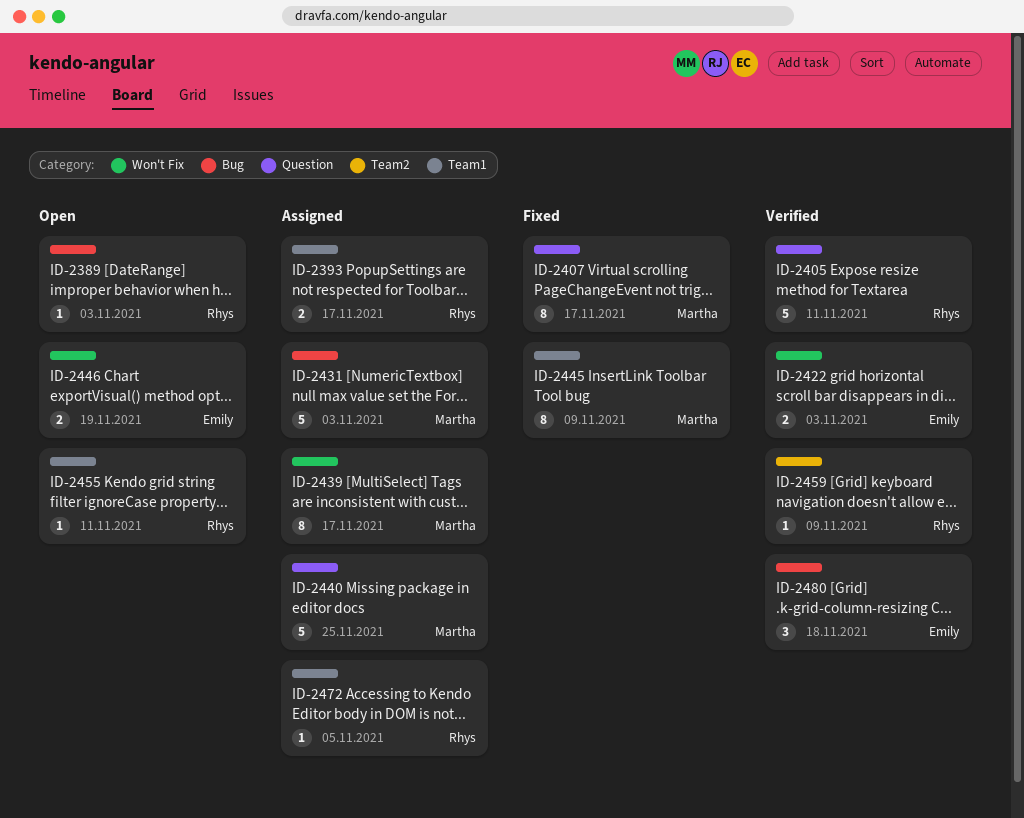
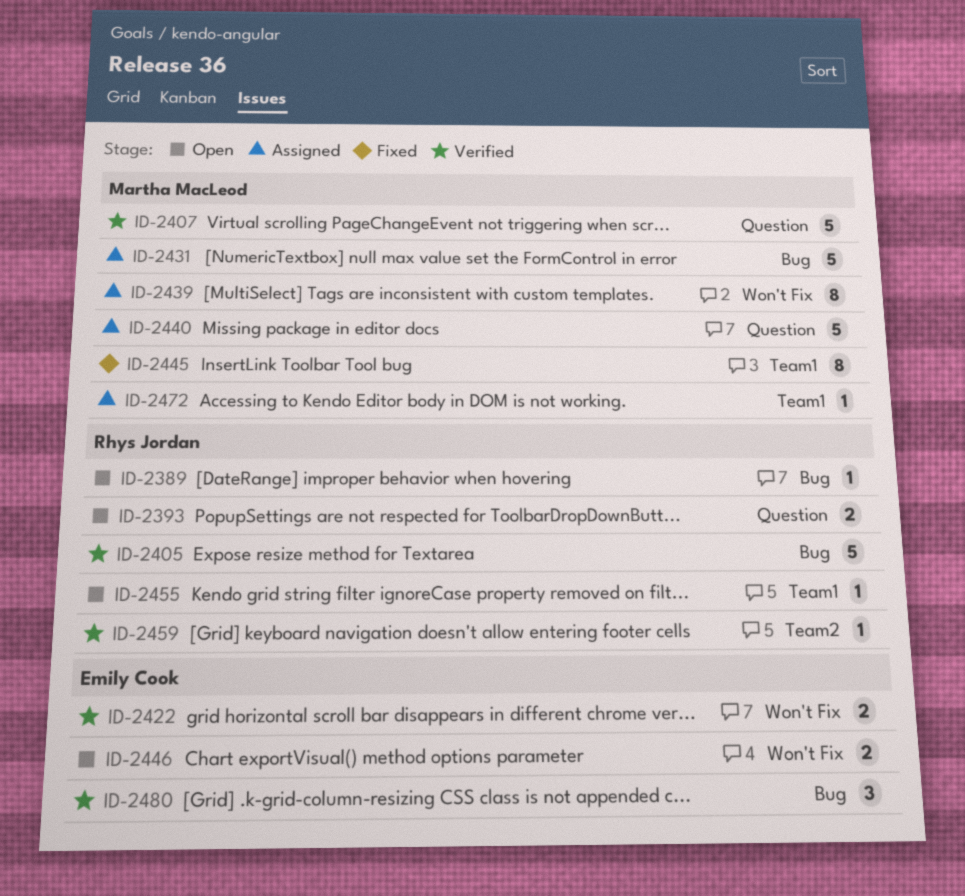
ID-2393, status: Assigned -> Open
ID-2393, label: Team1 -> Question
ID-2405, label: Question -> Bug
ID-2407, status: Fixed -> Verified
ID-2407, estimate: 8 -> 5
ID-2472, owner: Rhys Jordan -> Martha MacLeod

